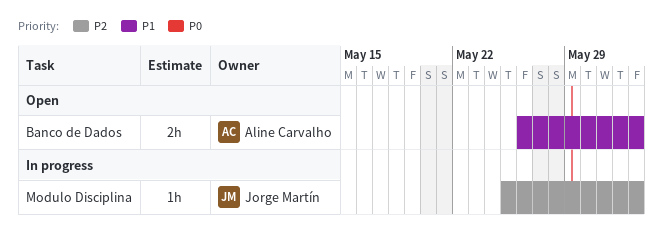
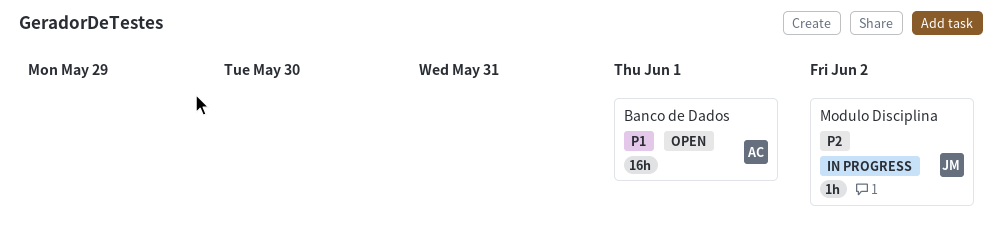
Banco de Dados, estimate: 2h -> 16h
Banco de Dados, due: Jun 2 -> Jun 1

